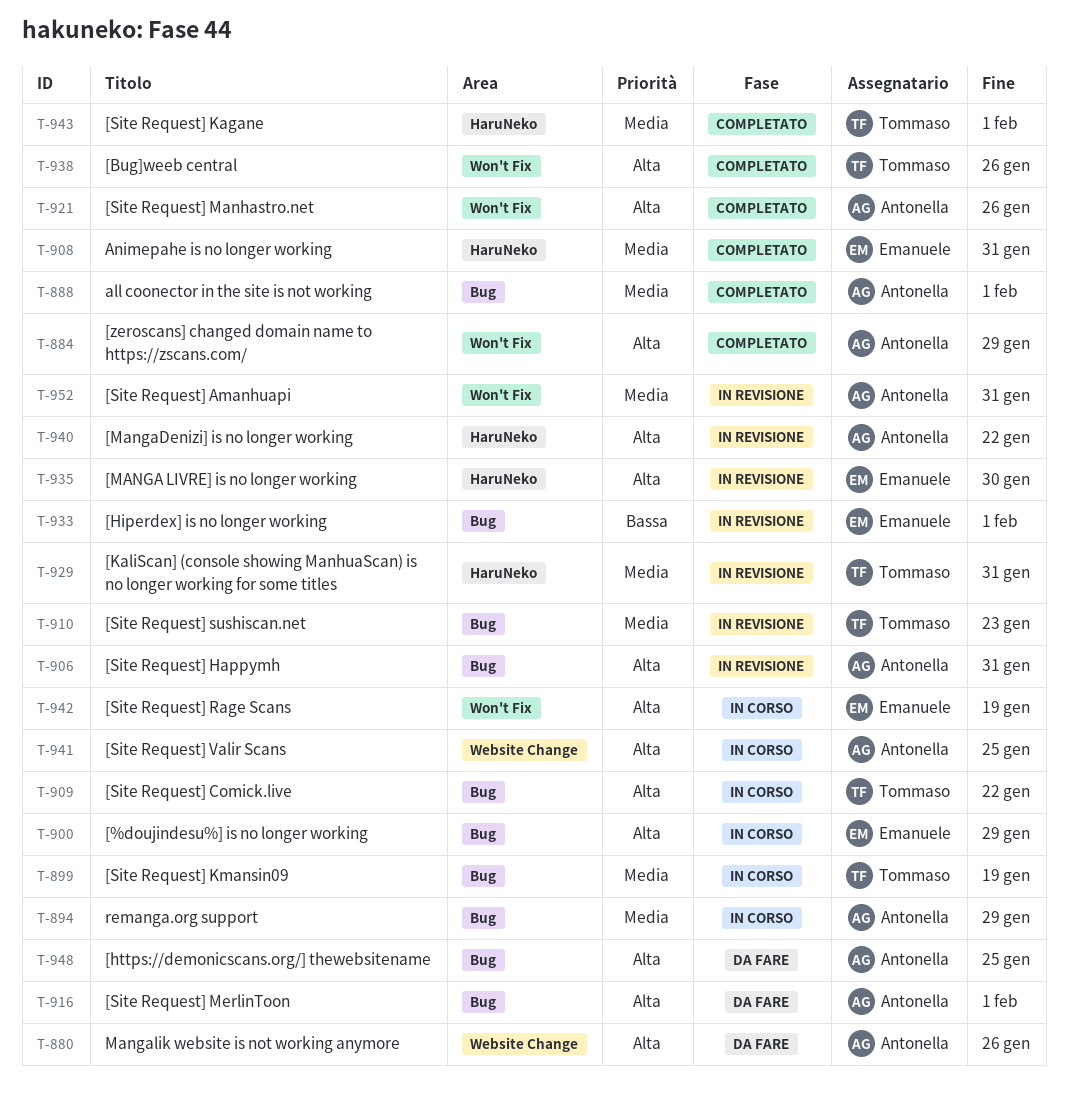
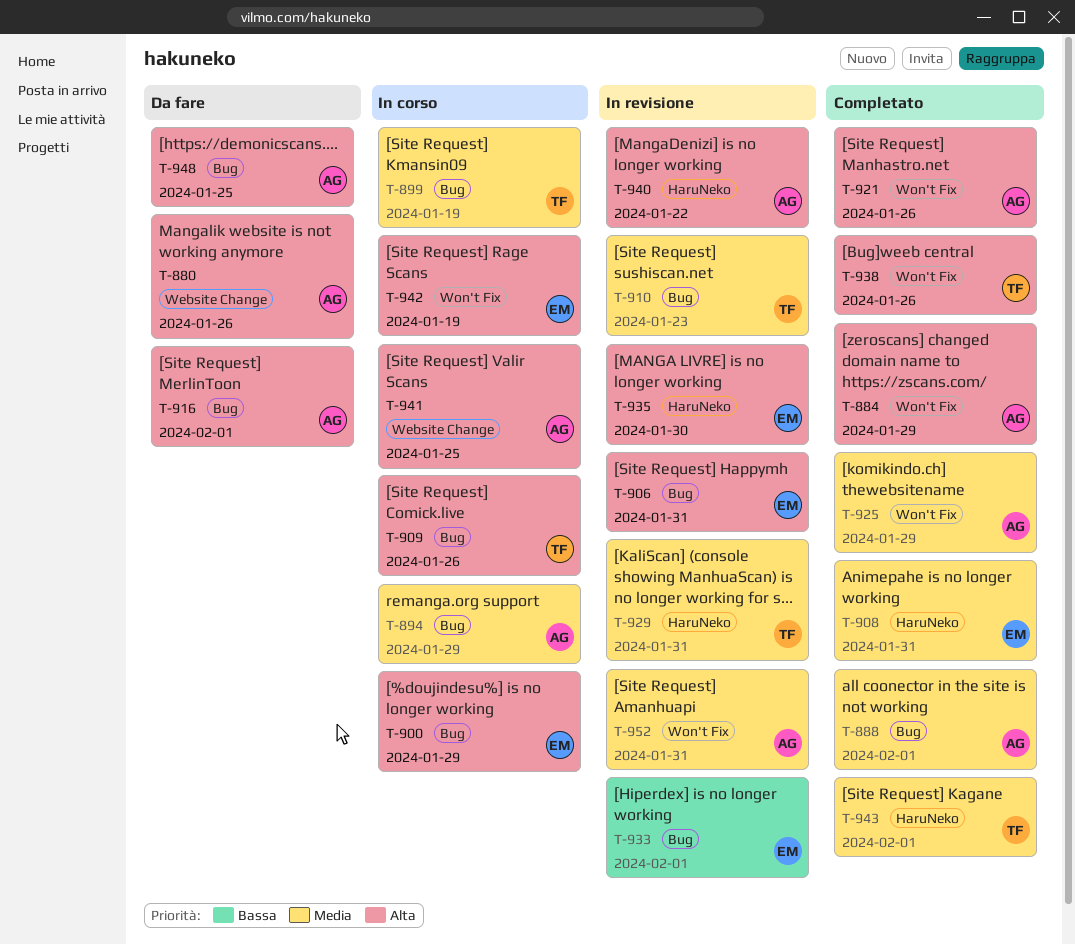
T-906, owner: Antonella -> Emanuele
T-909, due: Jan 22 -> Jan 26
T-925: none -> present

